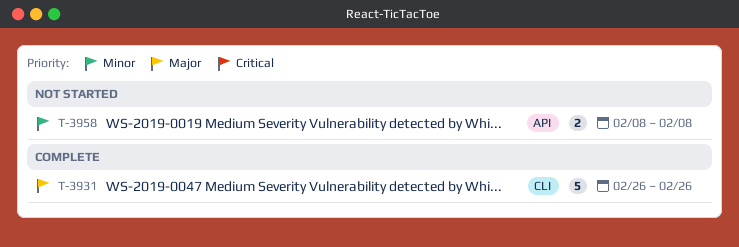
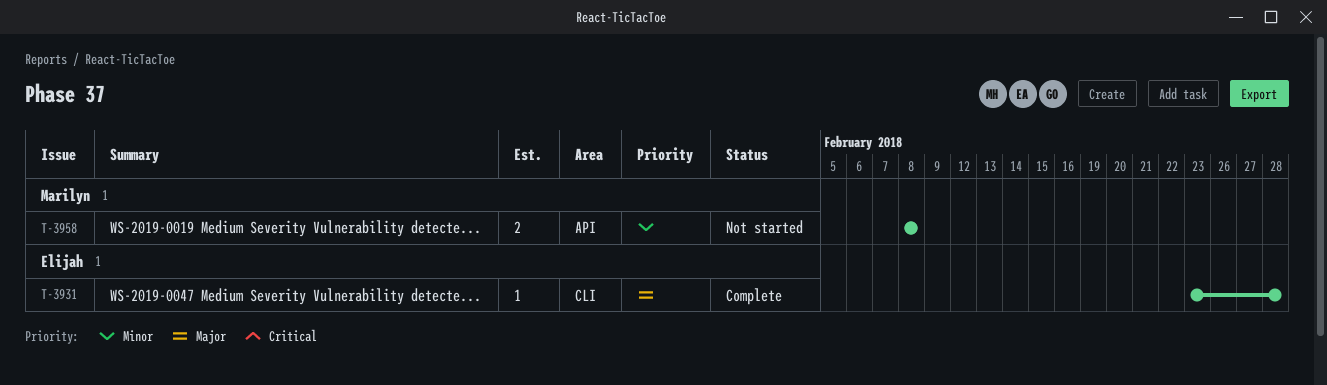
T-3931, estimate: 5 -> 1
T-3931, start: Feb 26 -> Feb 23
T-3931, due: Feb 26 -> Feb 28

